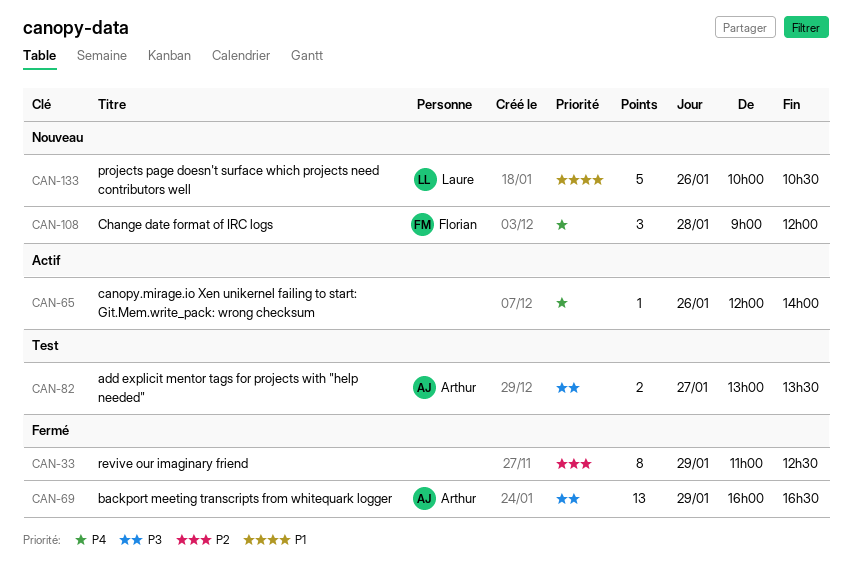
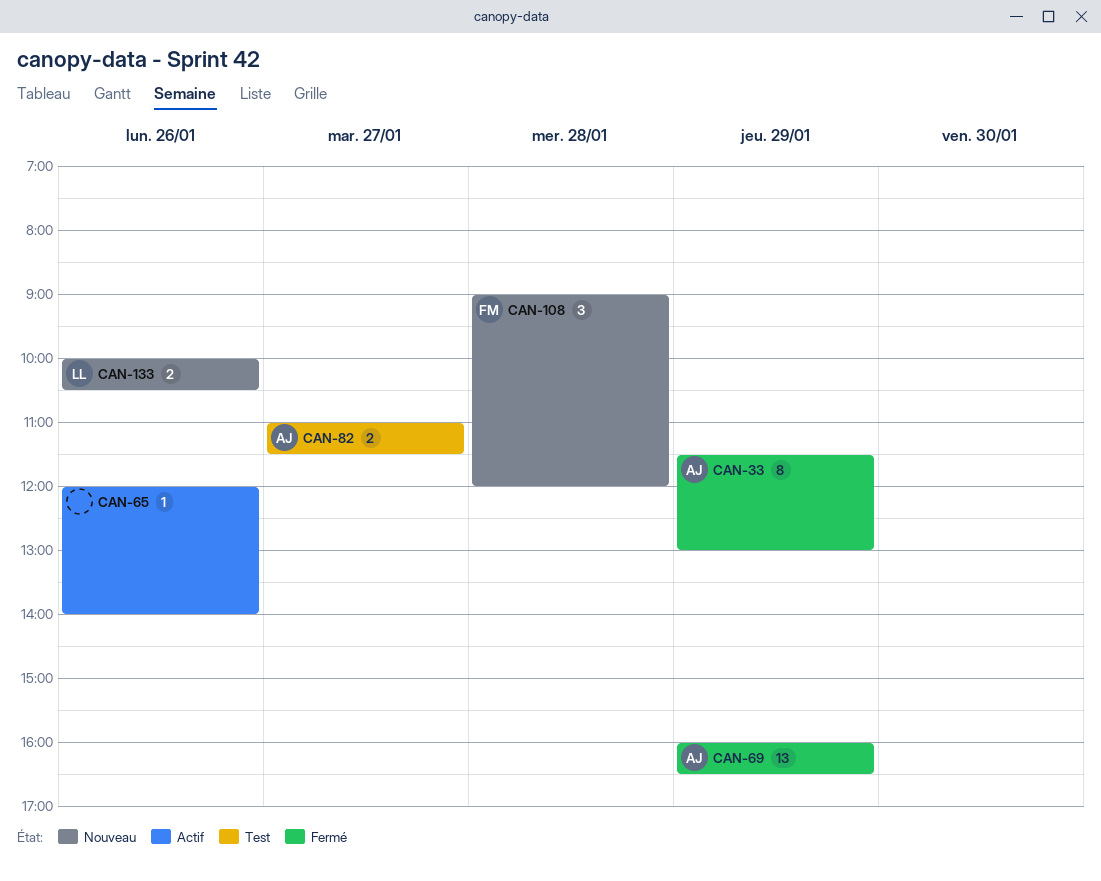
CAN-33, owner: none -> Arthur
CAN-33, begins: 11:00 -> 11:30
CAN-33, ends: 12:30 -> 13:00
CAN-82, begins: 13:00 -> 11:00
CAN-82, ends: 13:30 -> 11:30
CAN-133, estimate: 5 -> 2

